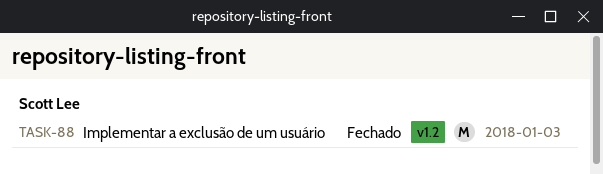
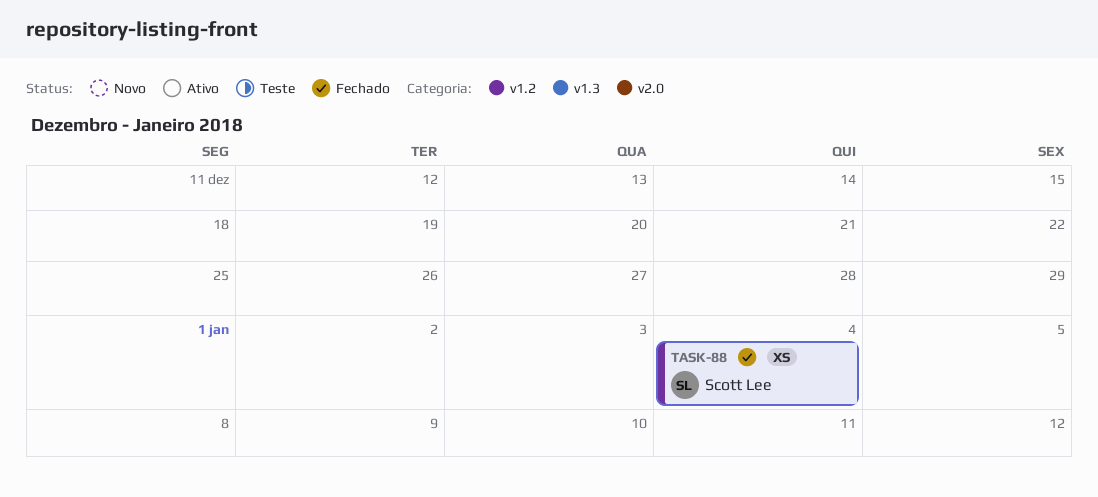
TASK-88, estimate: M -> XS
TASK-88, due: Jan 3 -> Jan 4

